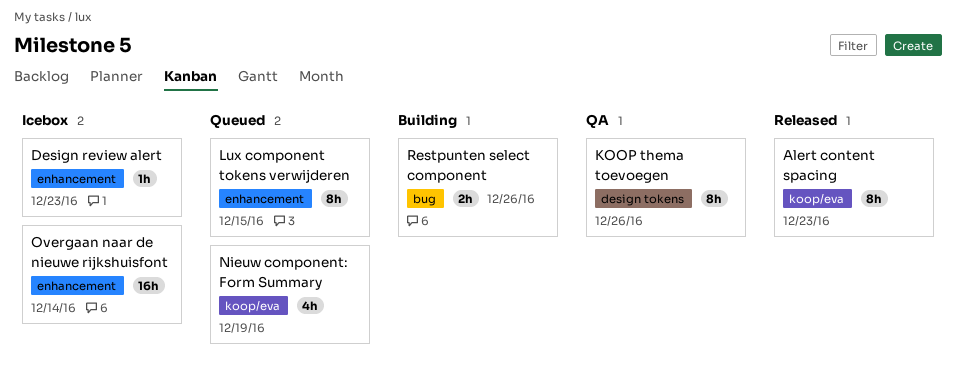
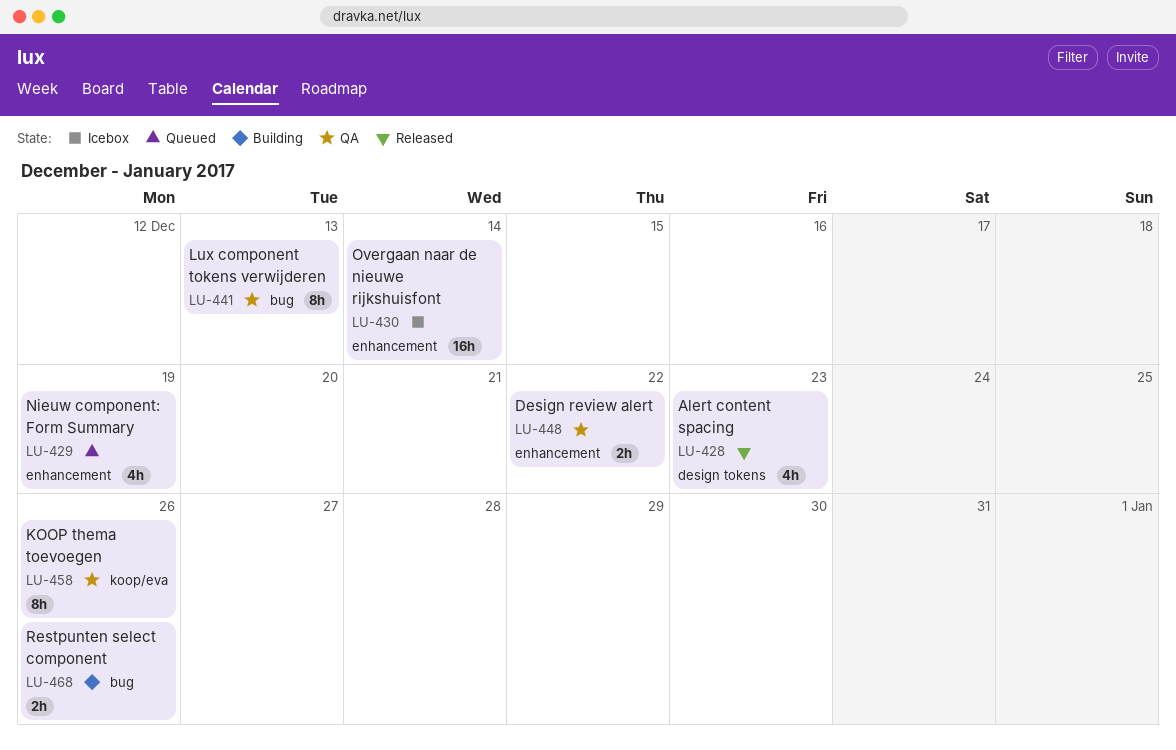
Alert content spacing, label: koop/eva -> design tokens
Alert content spacing, estimate: 8h -> 4h
Design review alert, status: Icebox -> QA
Design review alert, estimate: 1h -> 2h
Design review alert, due: Dec 23 -> Dec 22
KOOP thema toevoegen, label: design tokens -> koop/eva
Lux component tokens verwijderen, status: Queued -> QA
Lux component tokens verwijderen, label: enhancement -> bug
Lux component tokens verwijderen, due: Dec 15 -> Dec 13
Nieuw component: Form Summary, label: koop/eva -> enhancement

